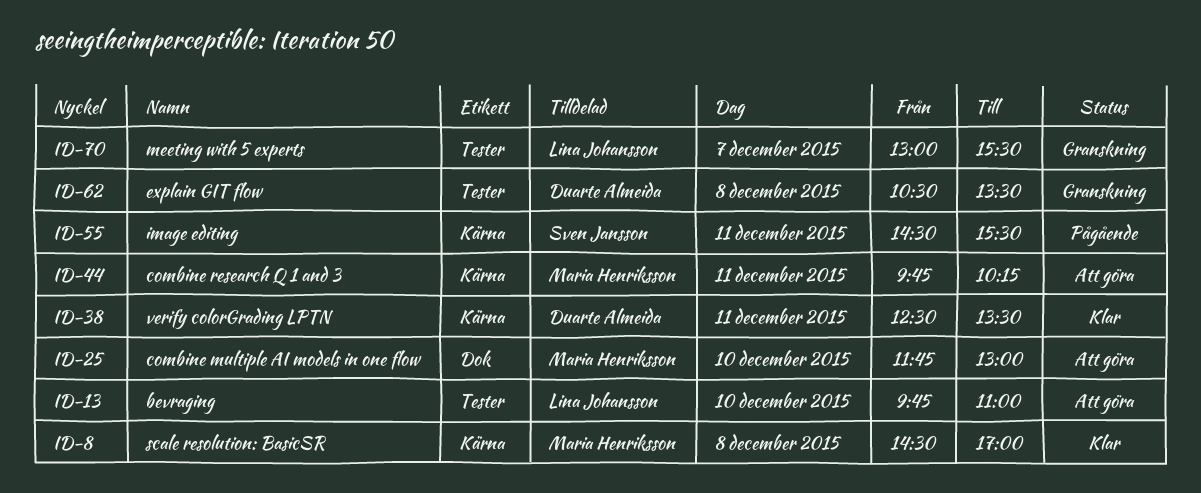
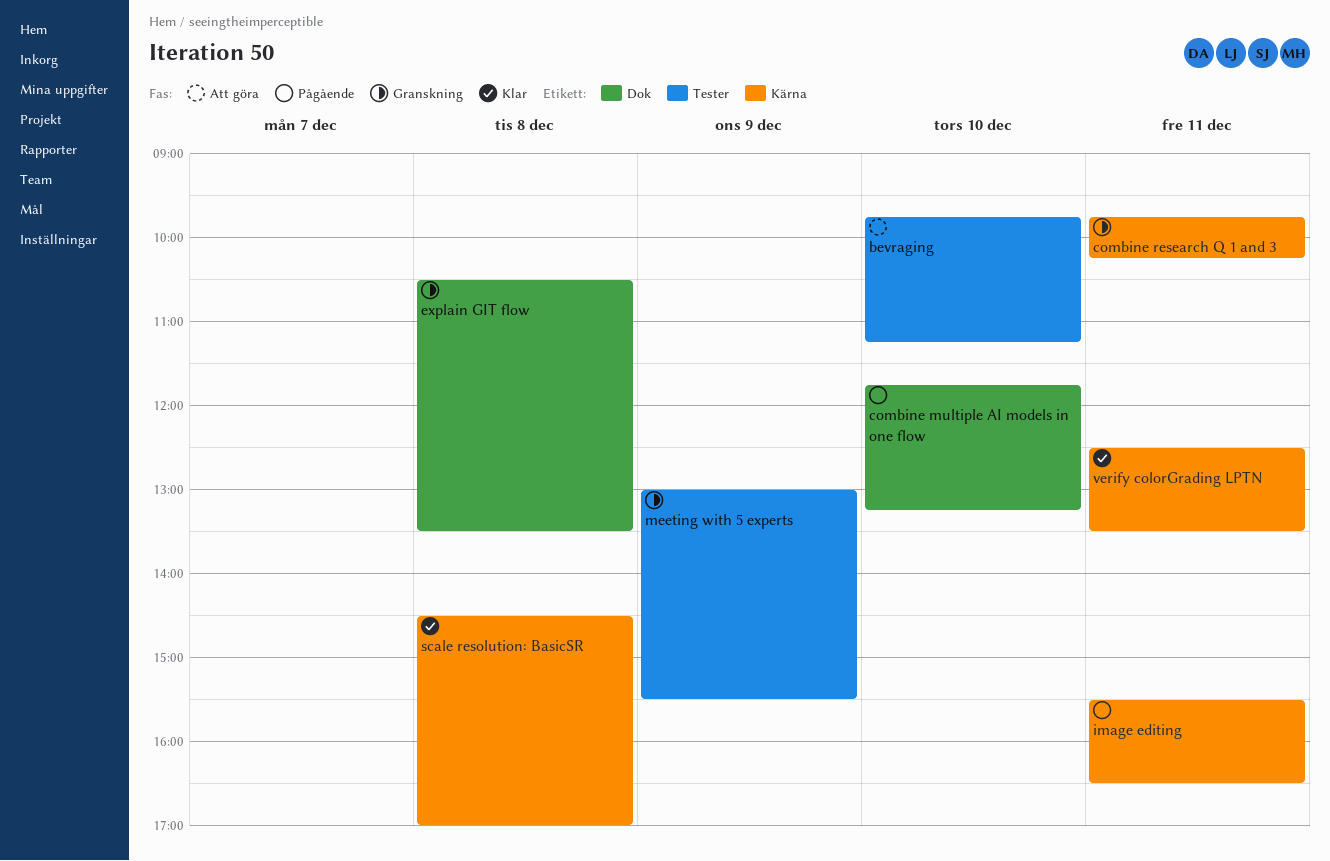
bevraging, ends: 11:00 -> 11:15
combine multiple AI models in one flow, status: Att göra -> Pågående
combine multiple AI models in one flow, ends: 13:00 -> 13:15
combine research Q 1 and 3, status: Att göra -> Granskning
explain GIT flow, label: Tester -> Dok
image editing, begins: 14:30 -> 15:30
image editing, ends: 15:30 -> 16:30
meeting with 5 experts, day: Dec 7 -> Dec 9

